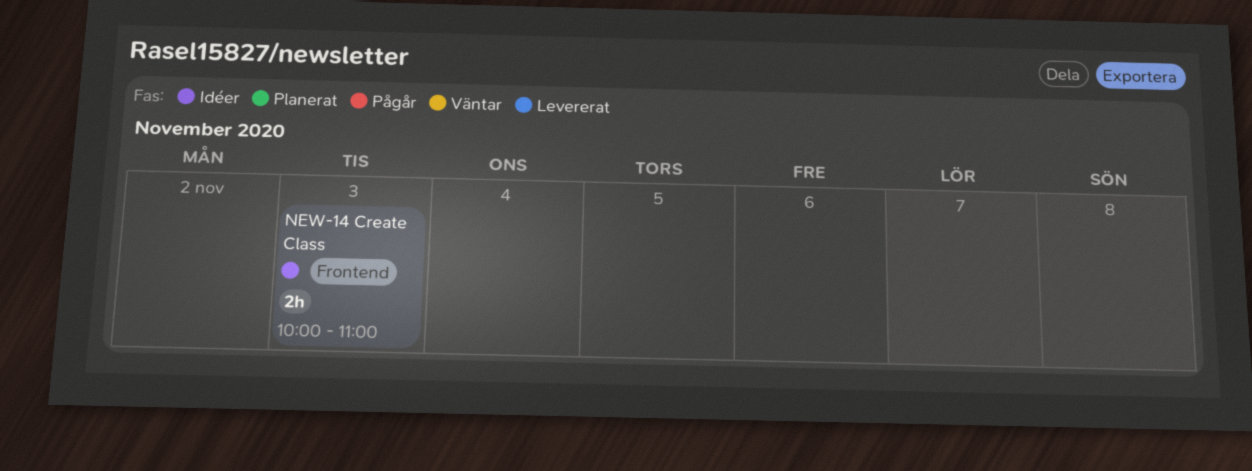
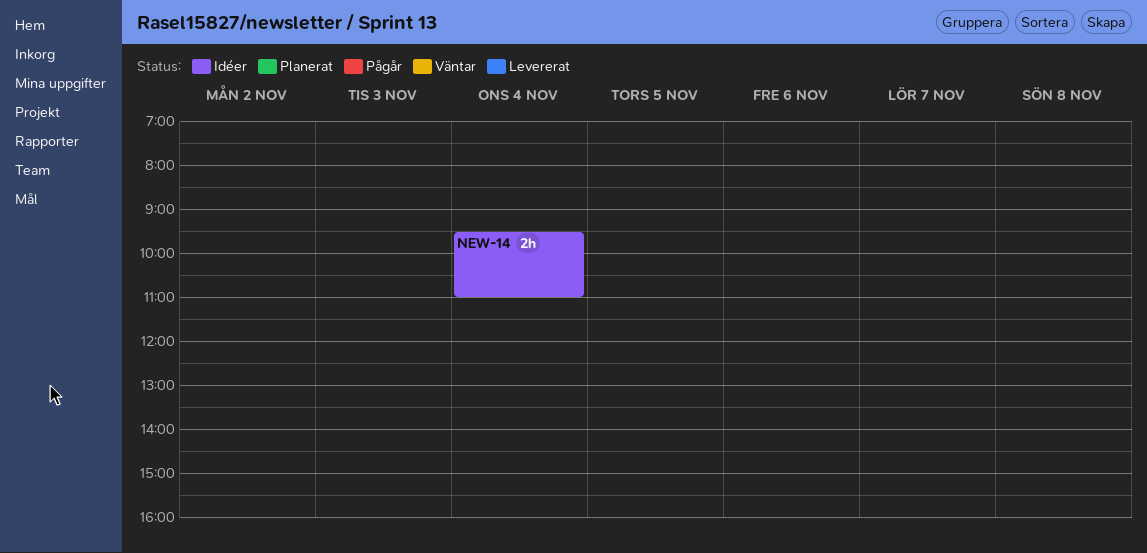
NEW-14, day: Nov 3 -> Nov 4
NEW-14, begins: 10:00 -> 09:30

